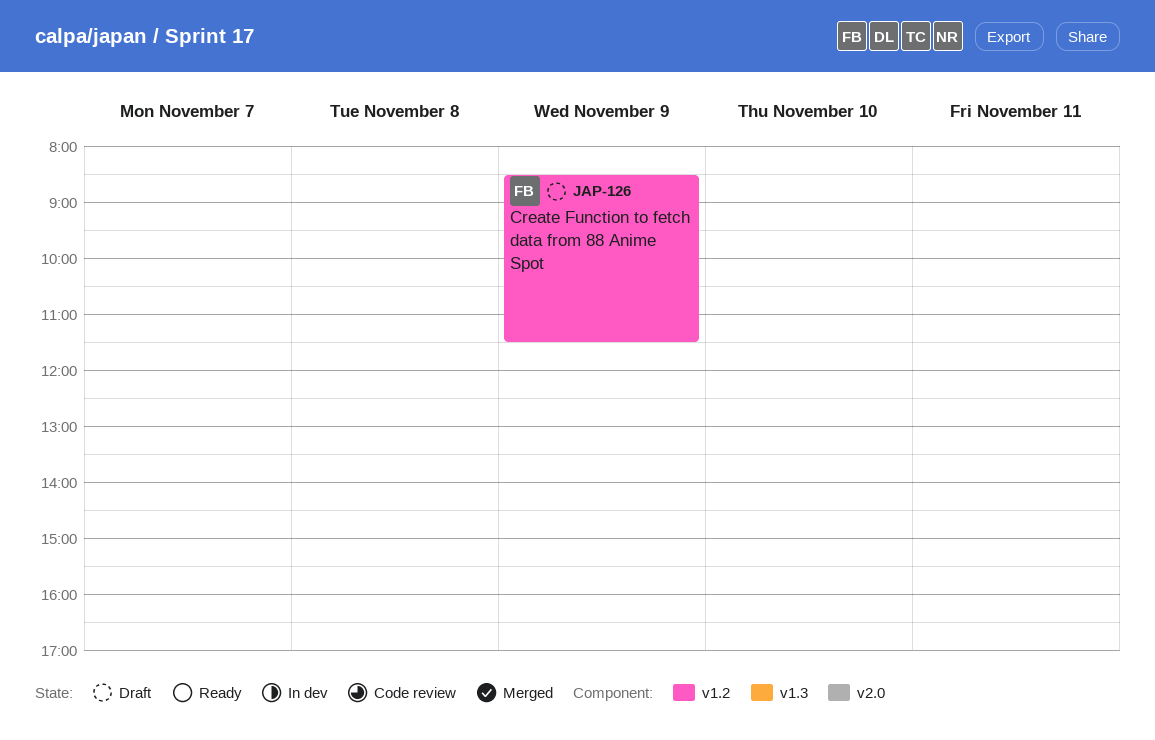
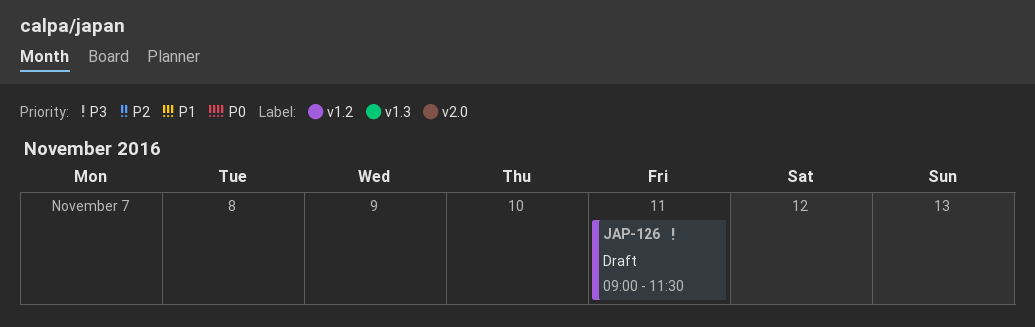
JAP-126, day: Nov 9 -> Nov 11
JAP-126, begins: 08:30 -> 09:00

